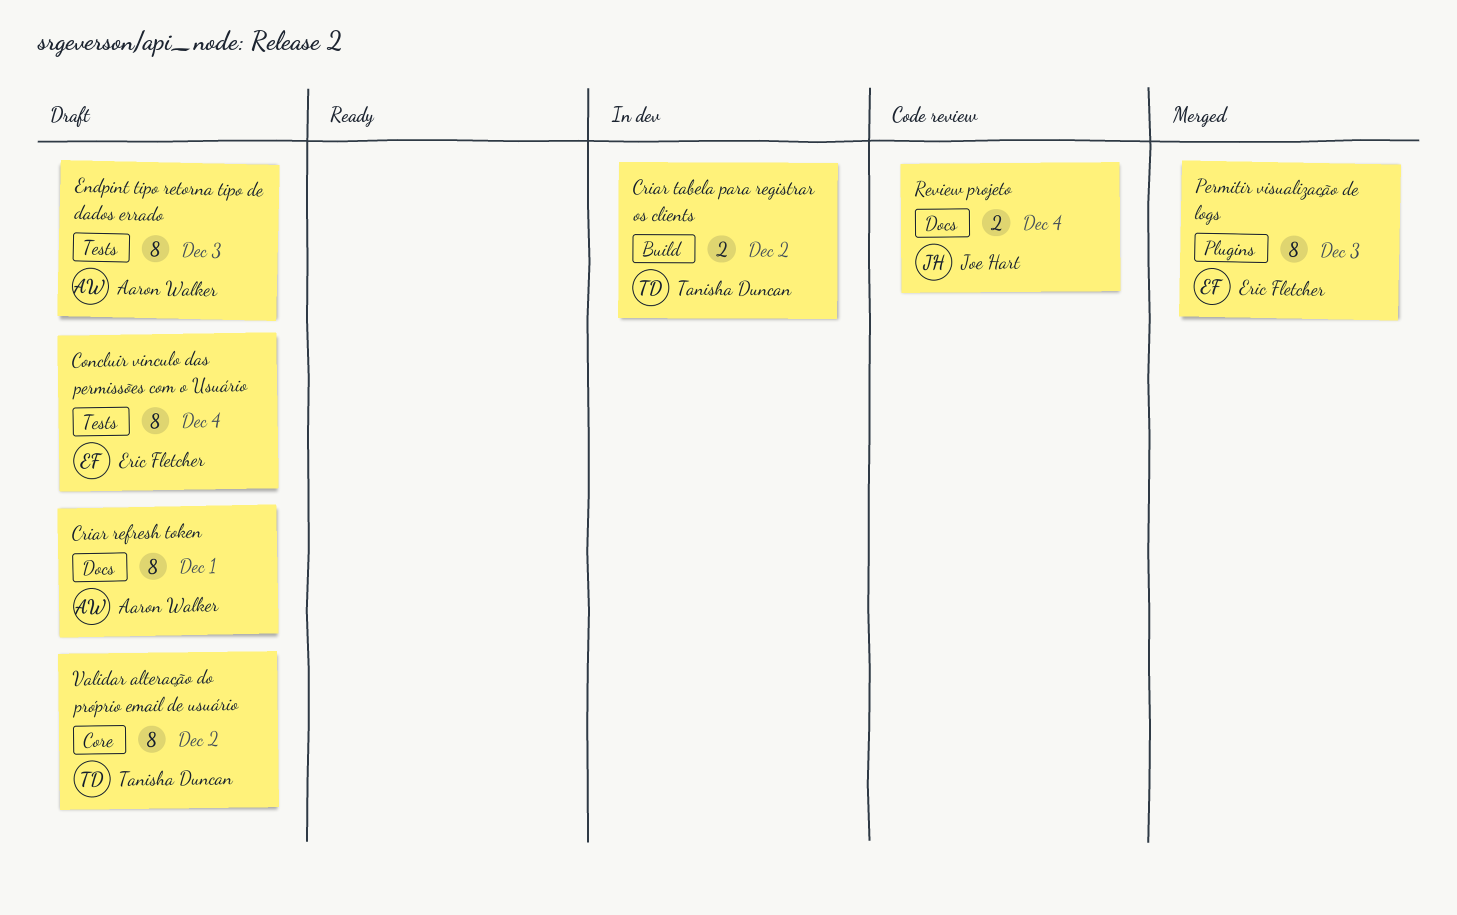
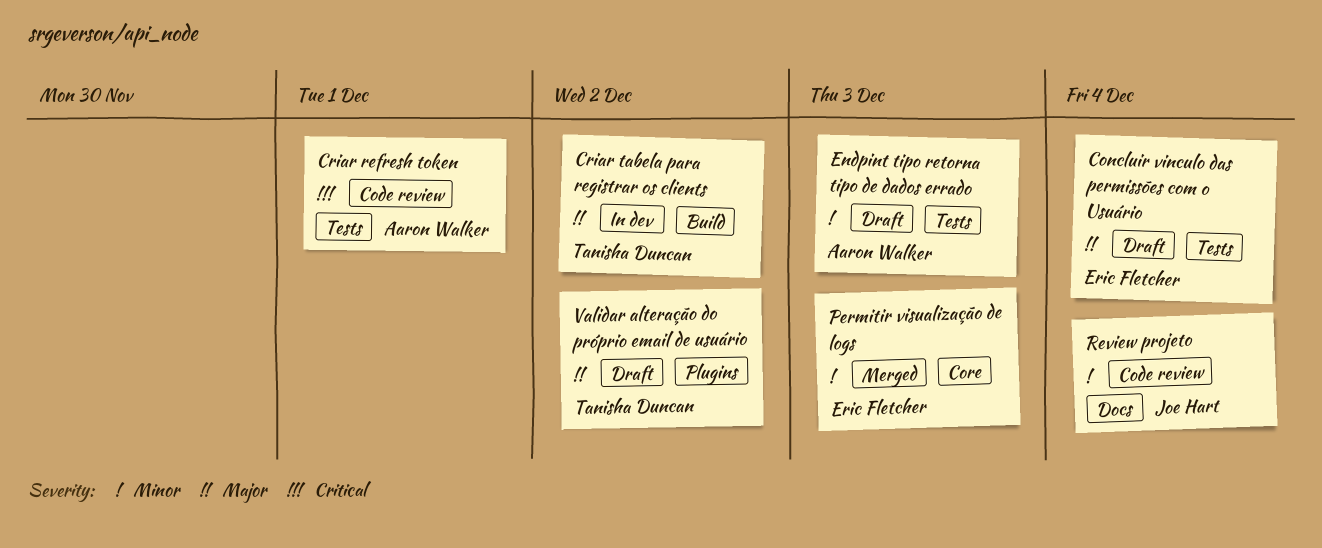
Criar refresh token, status: Draft -> Code review
Criar refresh token, label: Docs -> Tests
Permitir visualização de logs, label: Plugins -> Core
Validar alteração do próprio email de usuário, label: Core -> Plugins

